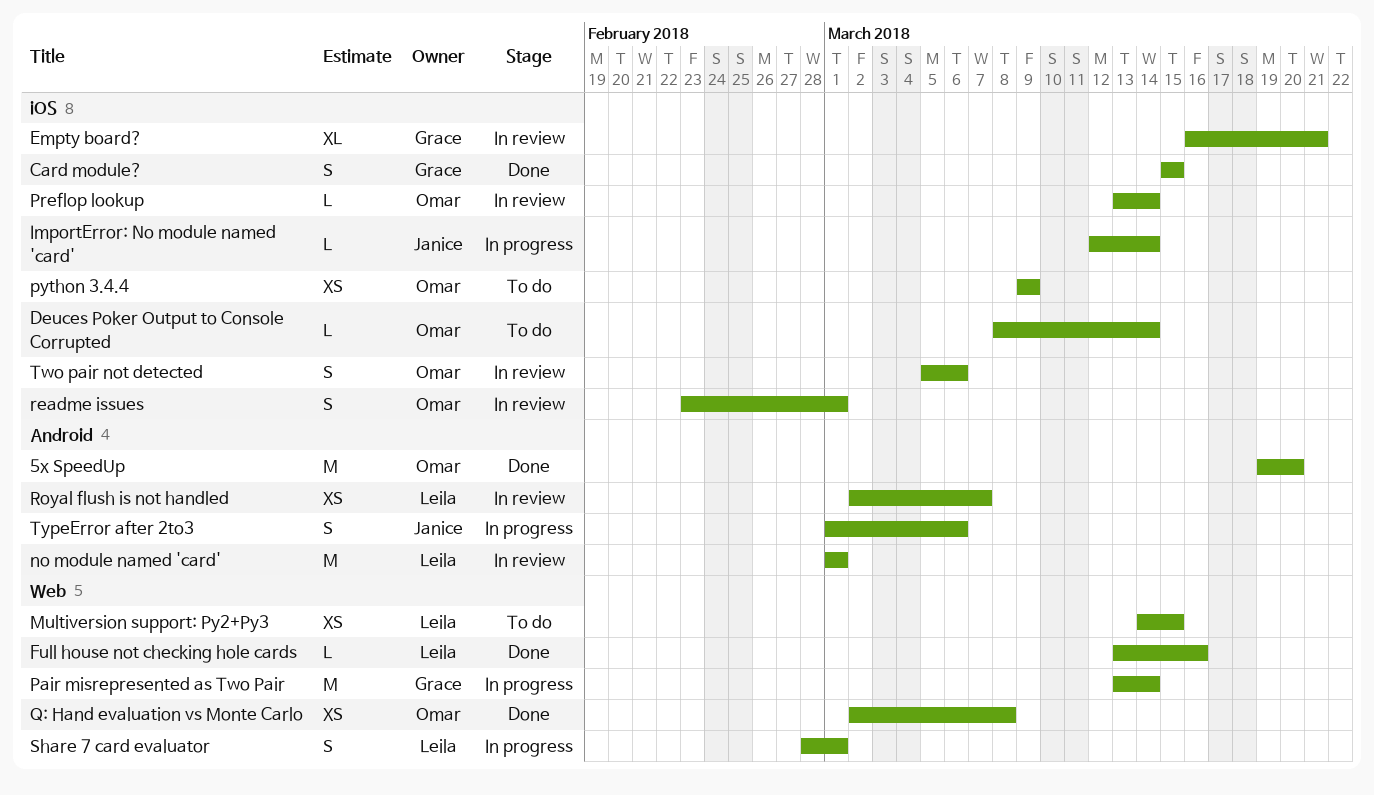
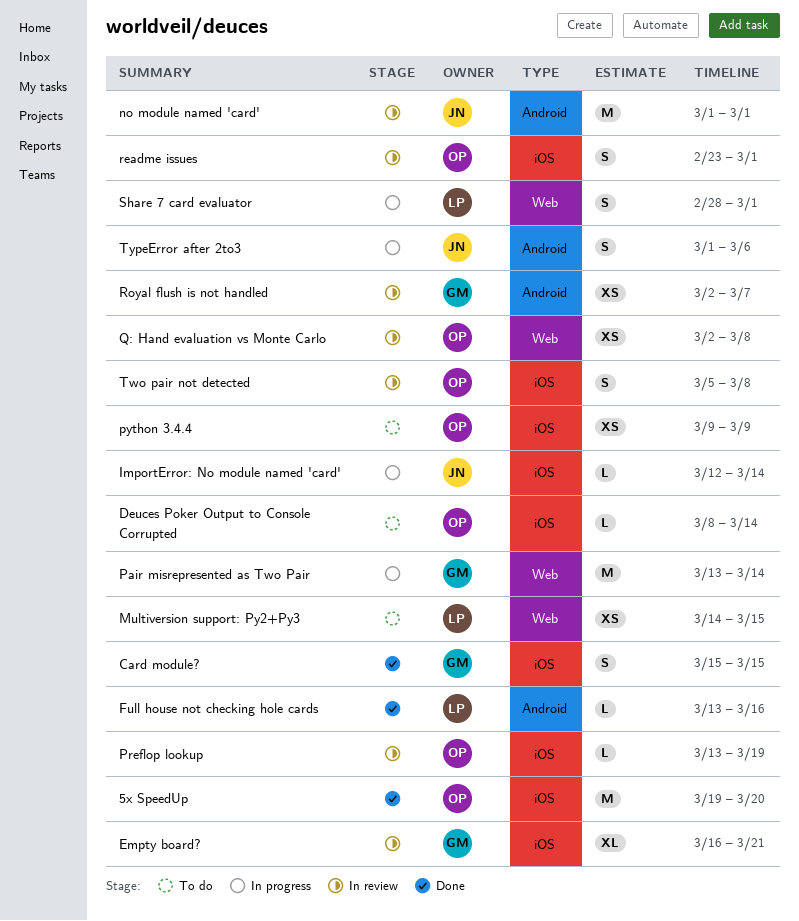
5x SpeedUp, label: Android -> iOS
Full house not checking hole cards, label: Web -> Android
no module named 'card', owner: Leila -> Janice
Preflop lookup, due: Mar 14 -> Mar 19
Q: Hand evaluation vs Monte Carlo, status: Done -> In review
Royal flush is not handled, owner: Leila -> Grace
Two pair not detected, due: Mar 6 -> Mar 8

